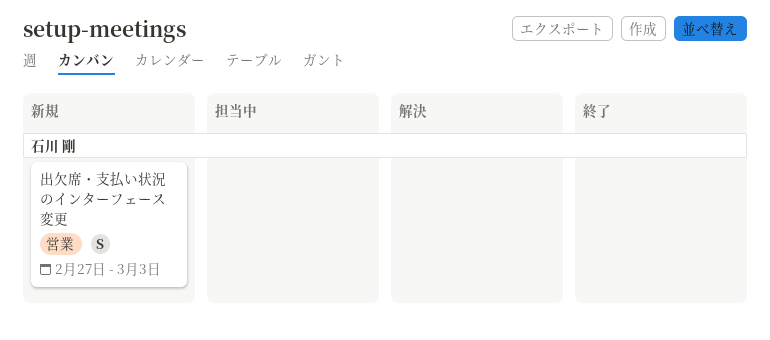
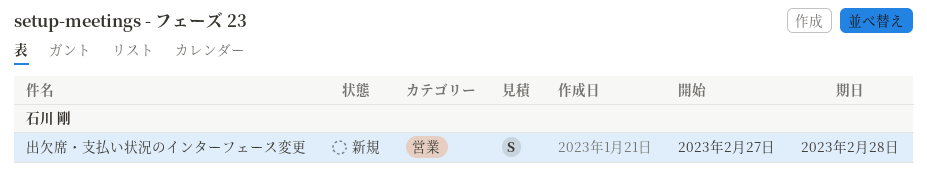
出欠席・支払い状況のインターフェース変更, due: Mar 3 -> Feb 28

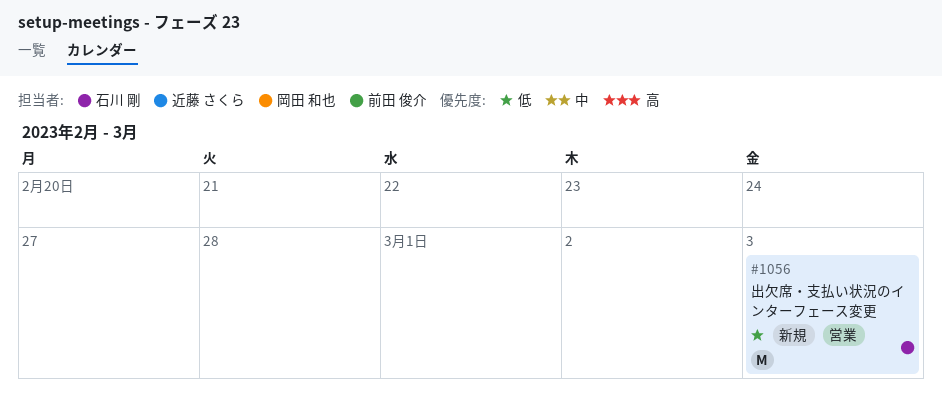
出欠席・支払い状況のインターフェース変更, estimate: S -> M
出欠席・支払い状況のインターフェース変更, due: Feb 28 -> Mar 3

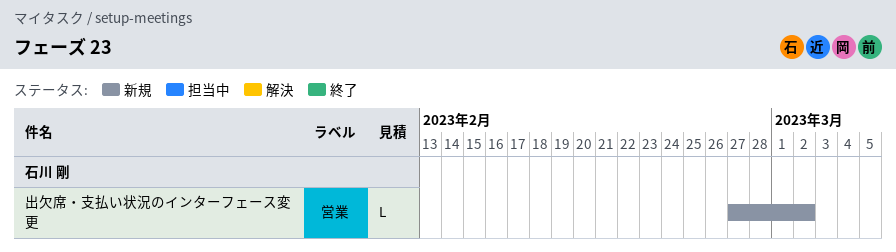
出欠席・支払い状況のインターフェース変更, estimate: M -> L
出欠席・支払い状況のインターフェース変更, due: Mar 3 -> Mar 2

